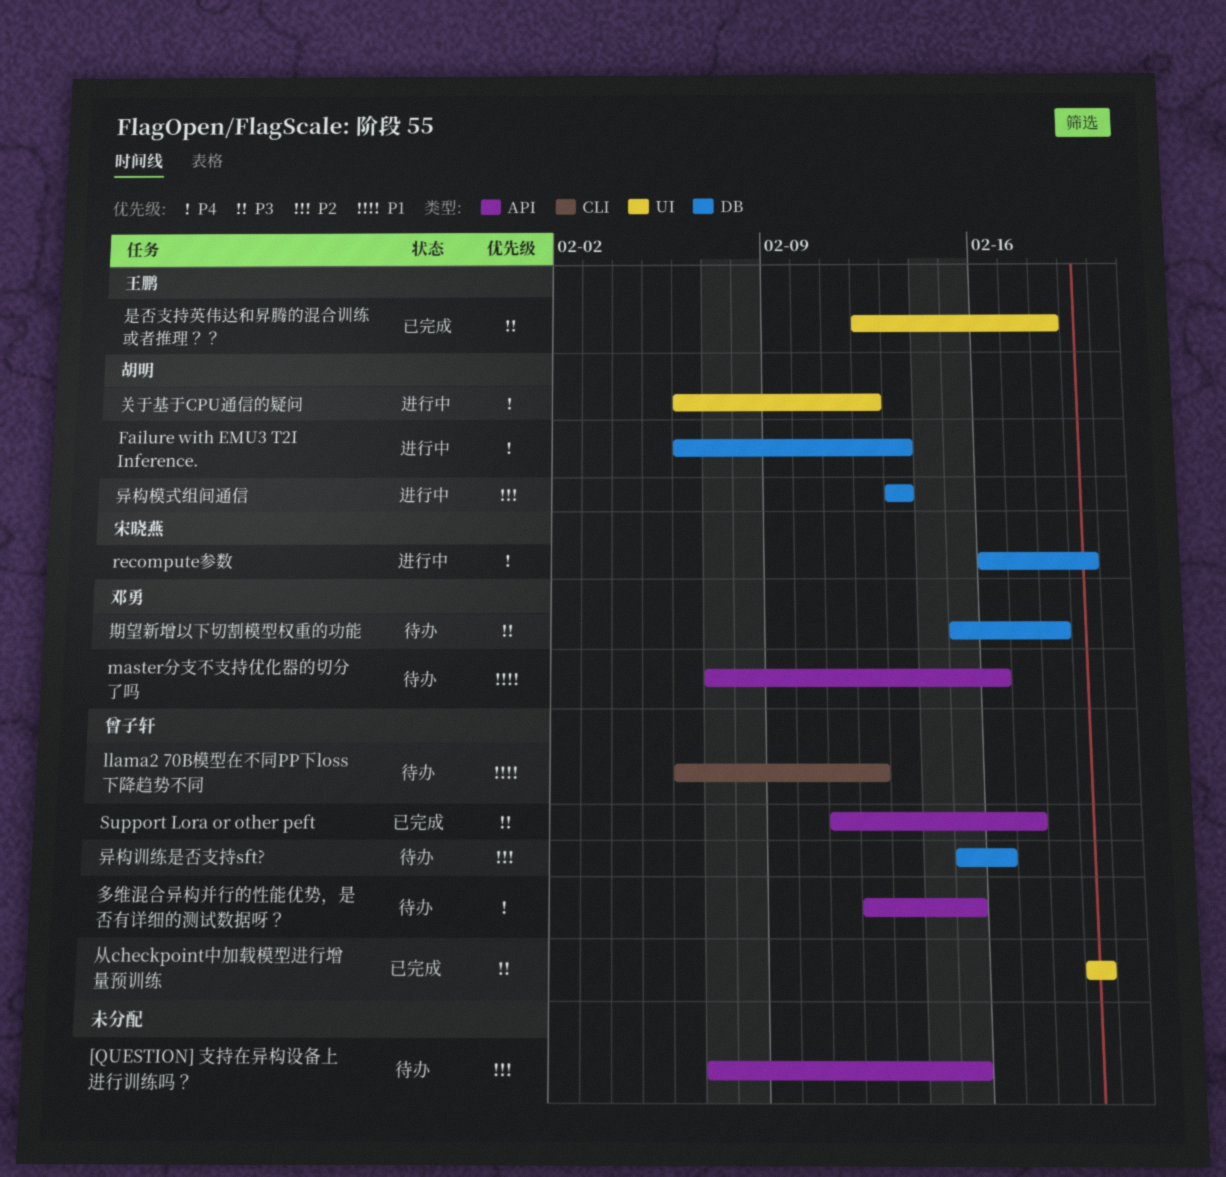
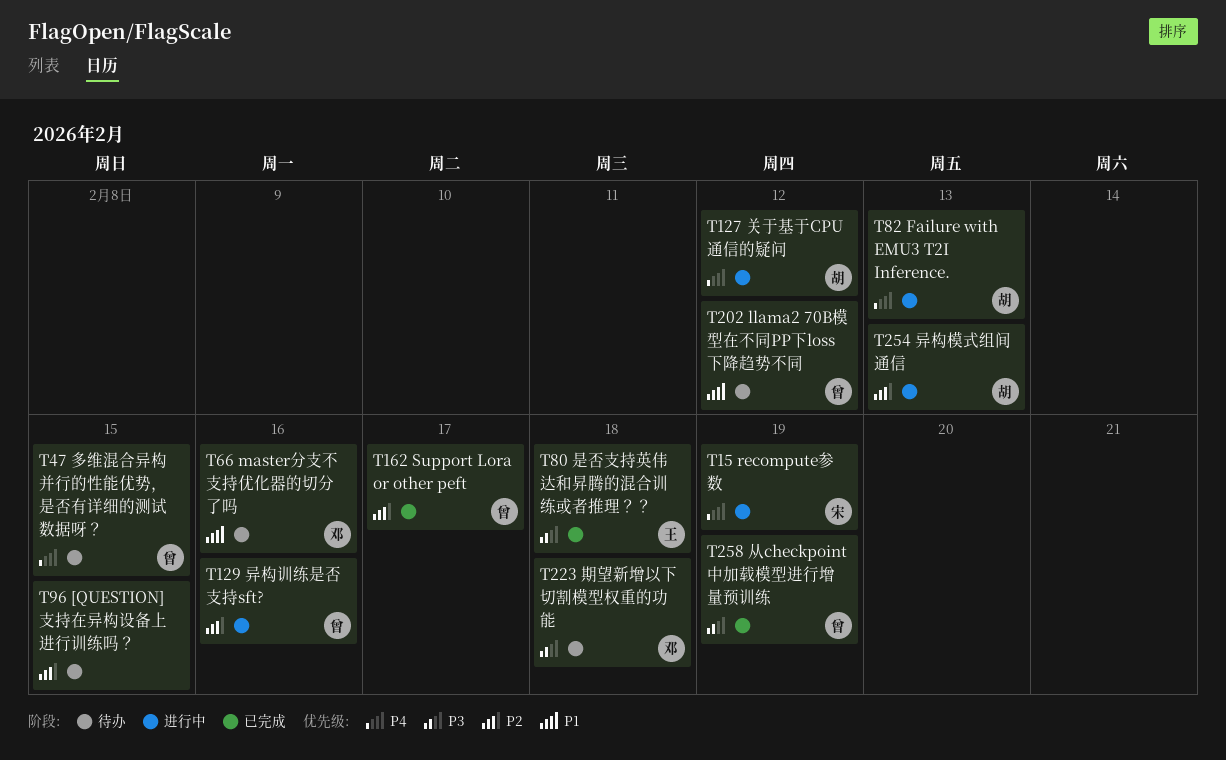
Support Lora or other peft, priority: P3 -> P2
异构训练是否支持sft?, status: 待办 -> 进行中

